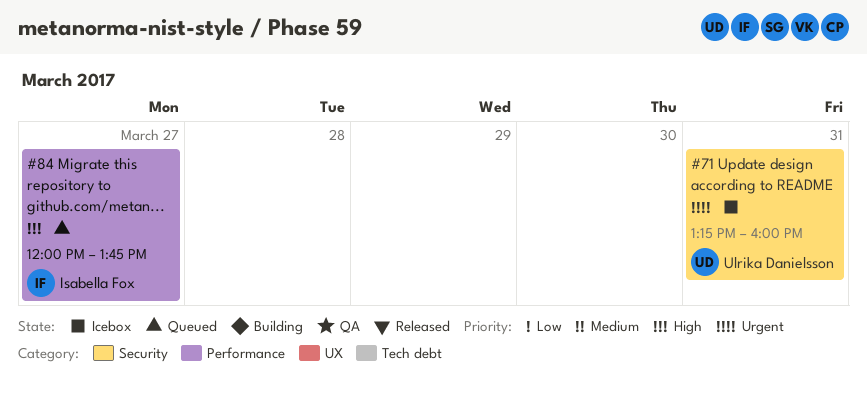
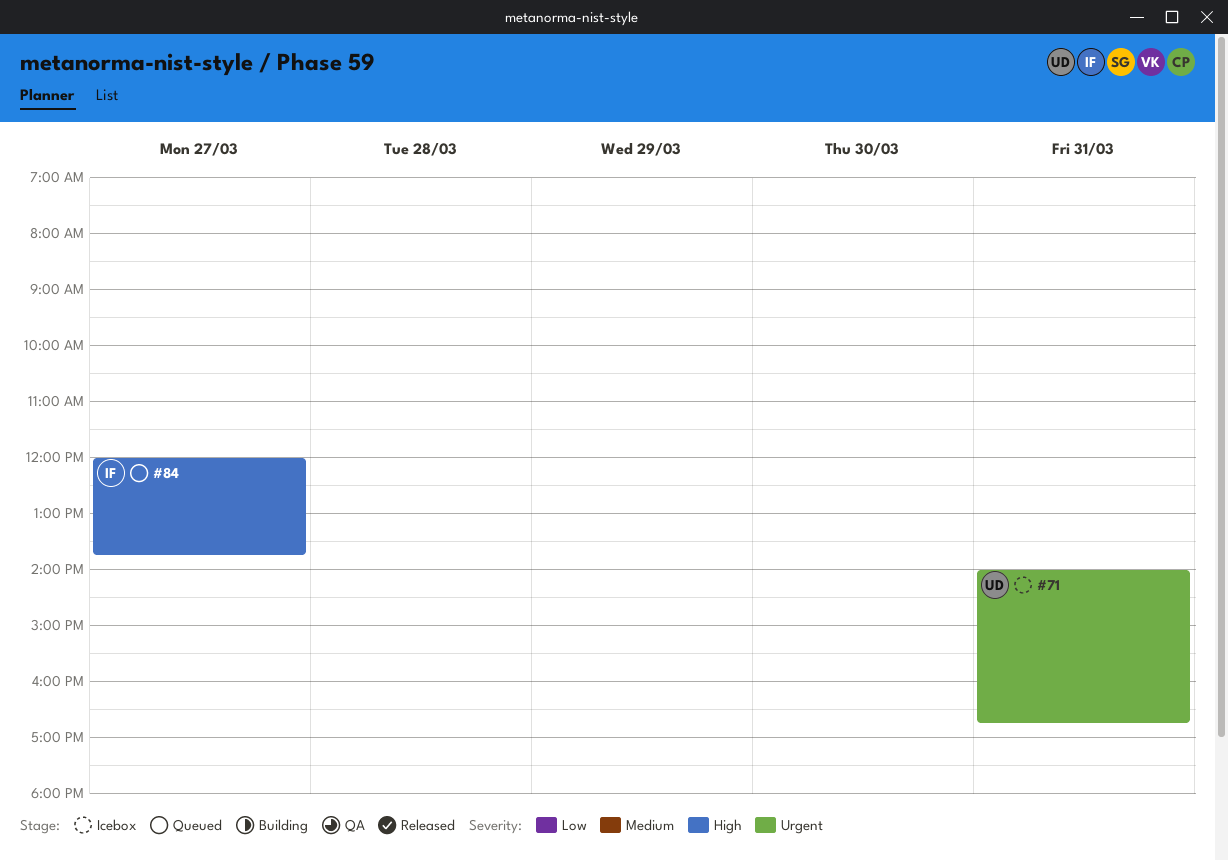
#71, begins: 13:15 -> 14:00
#71, ends: 16:00 -> 16:45

